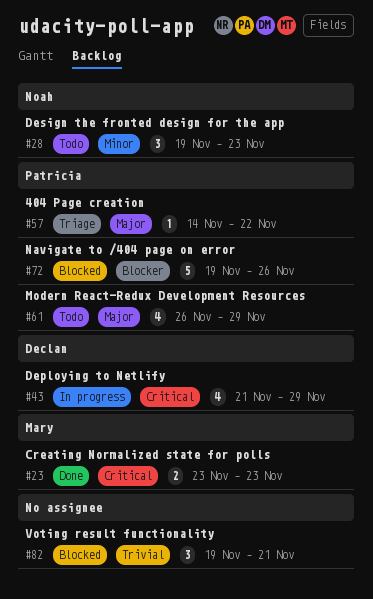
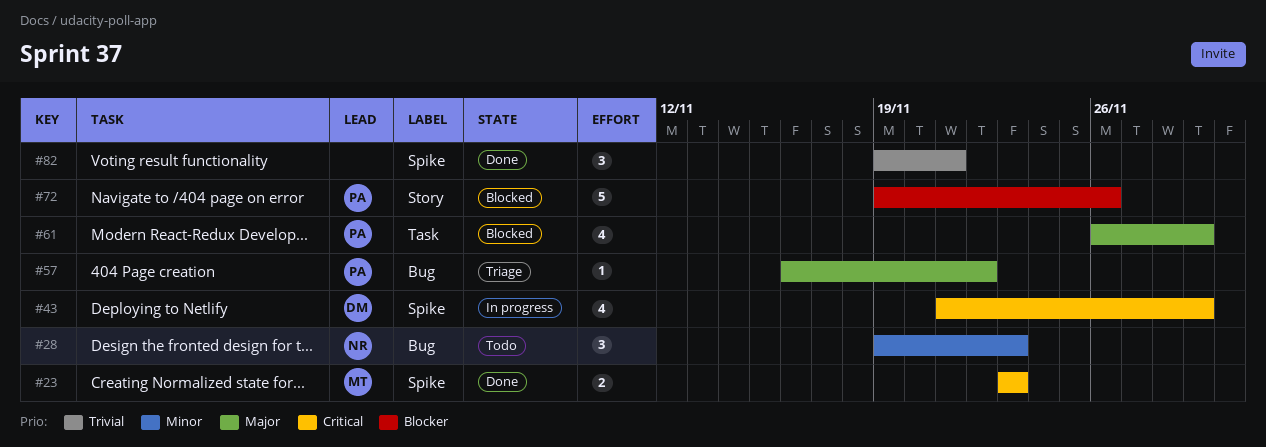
#57, start: Nov 14 -> Nov 16
#61, status: Todo -> Blocked
#82, status: Blocked -> Done

